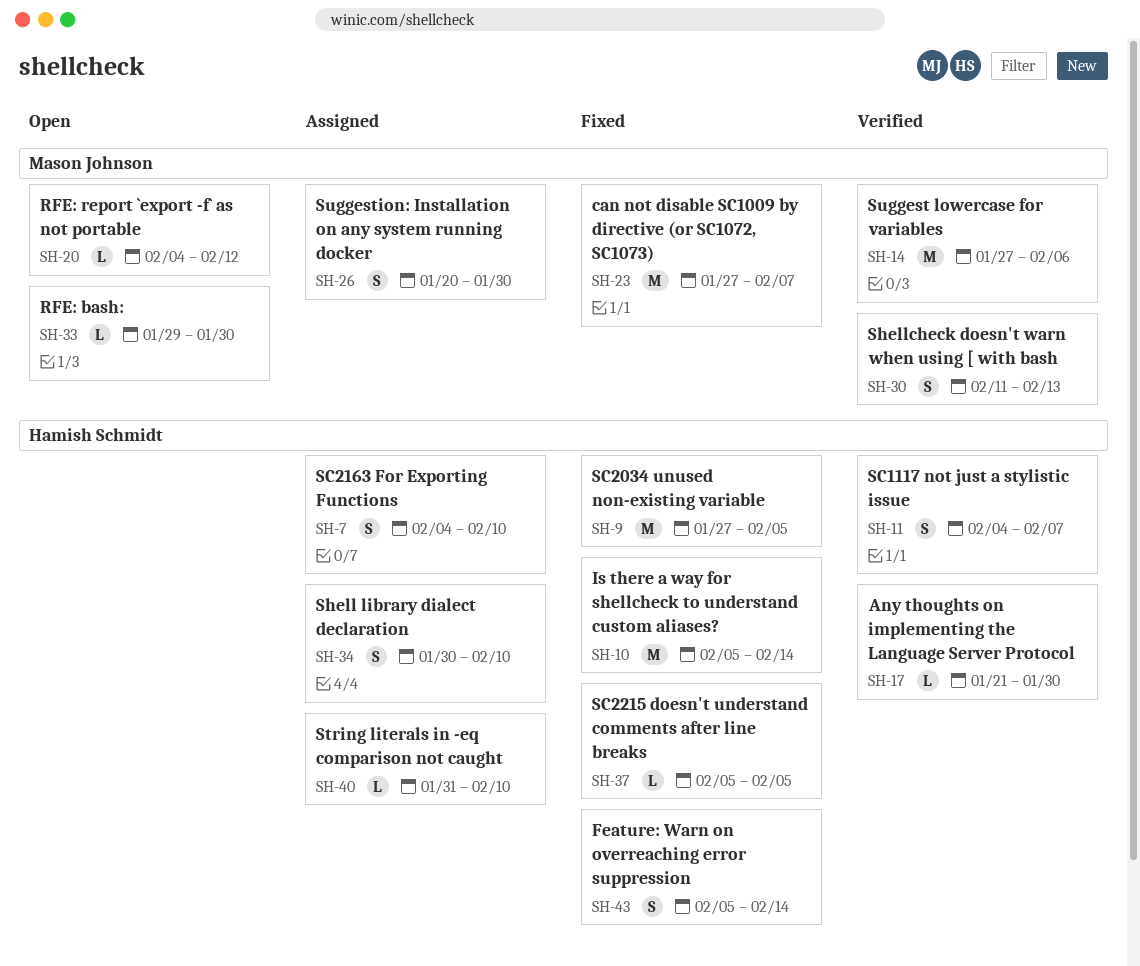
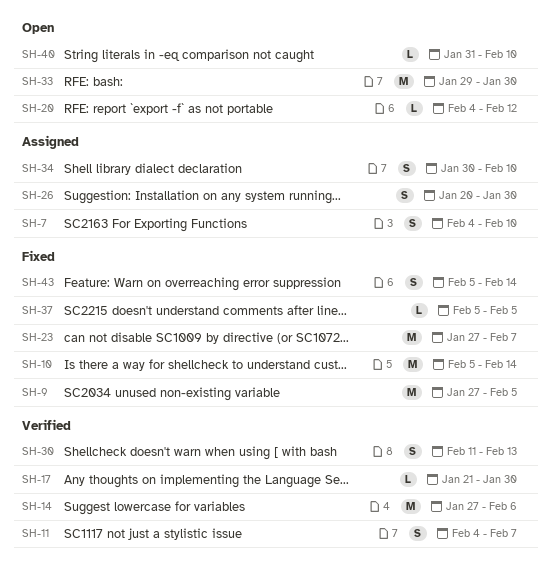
SH-33, estimate: L -> M
SH-40, status: Assigned -> Open

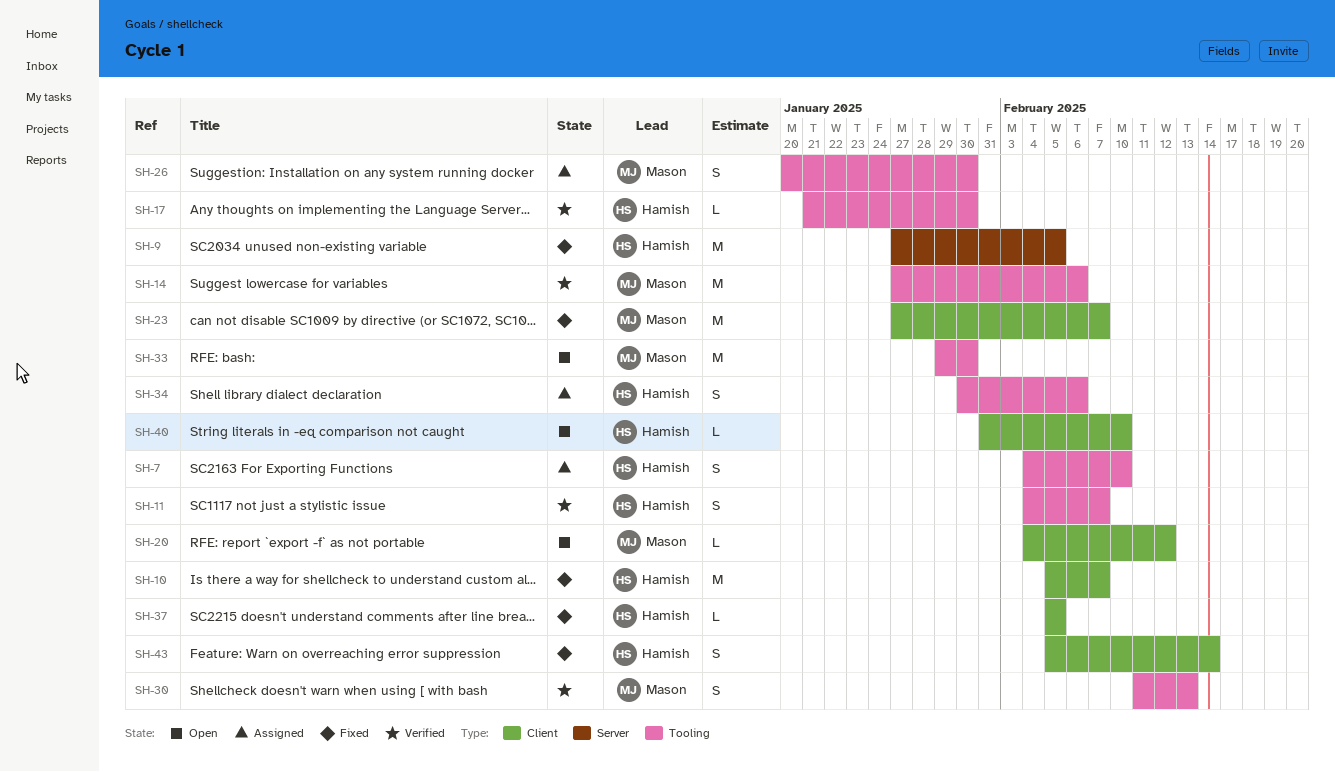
SH-10, due: Feb 14 -> Feb 7
SH-34, due: Feb 10 -> Feb 6

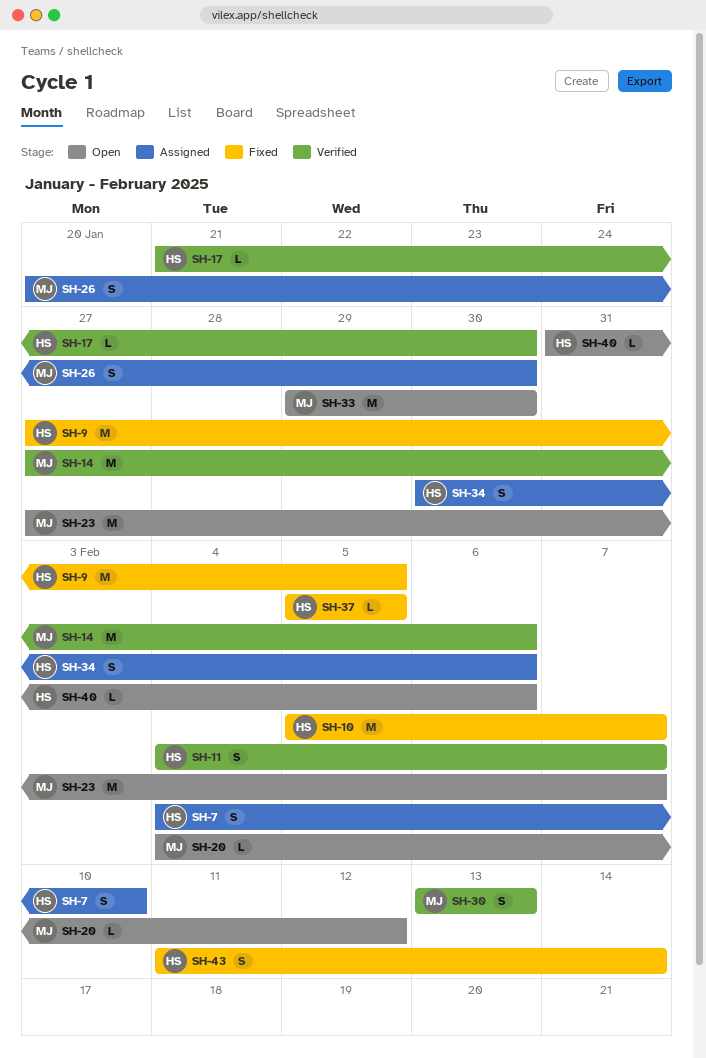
SH-23, status: Fixed -> Open
SH-30, start: Feb 11 -> Feb 13
SH-40, due: Feb 10 -> Feb 6
SH-43, start: Feb 5 -> Feb 11

